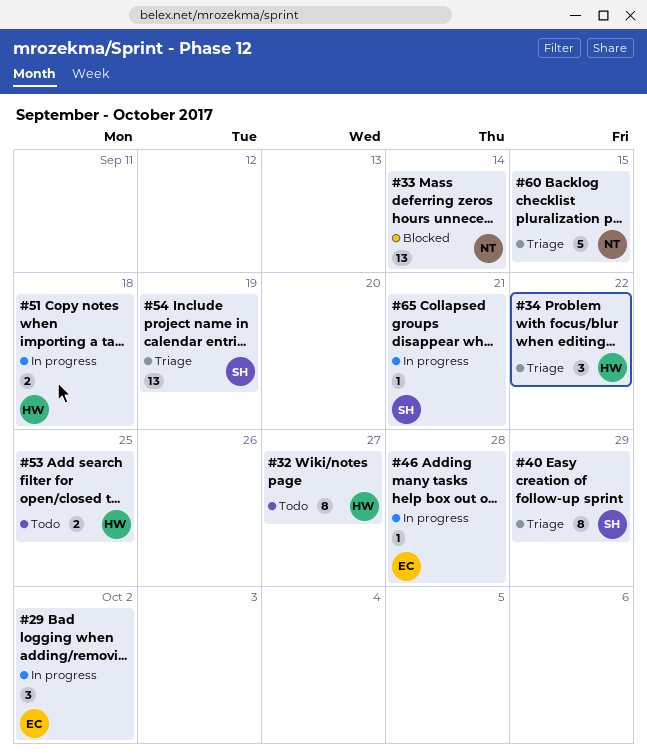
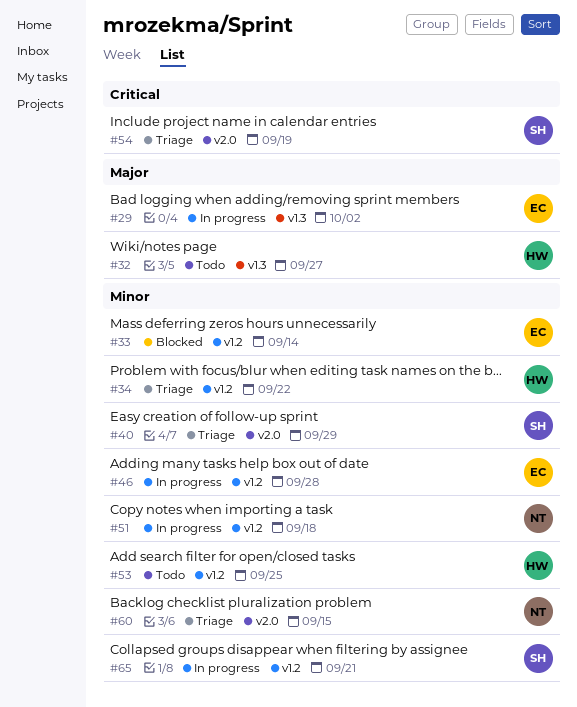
#33, owner: NT -> EC
#51, owner: HW -> NT

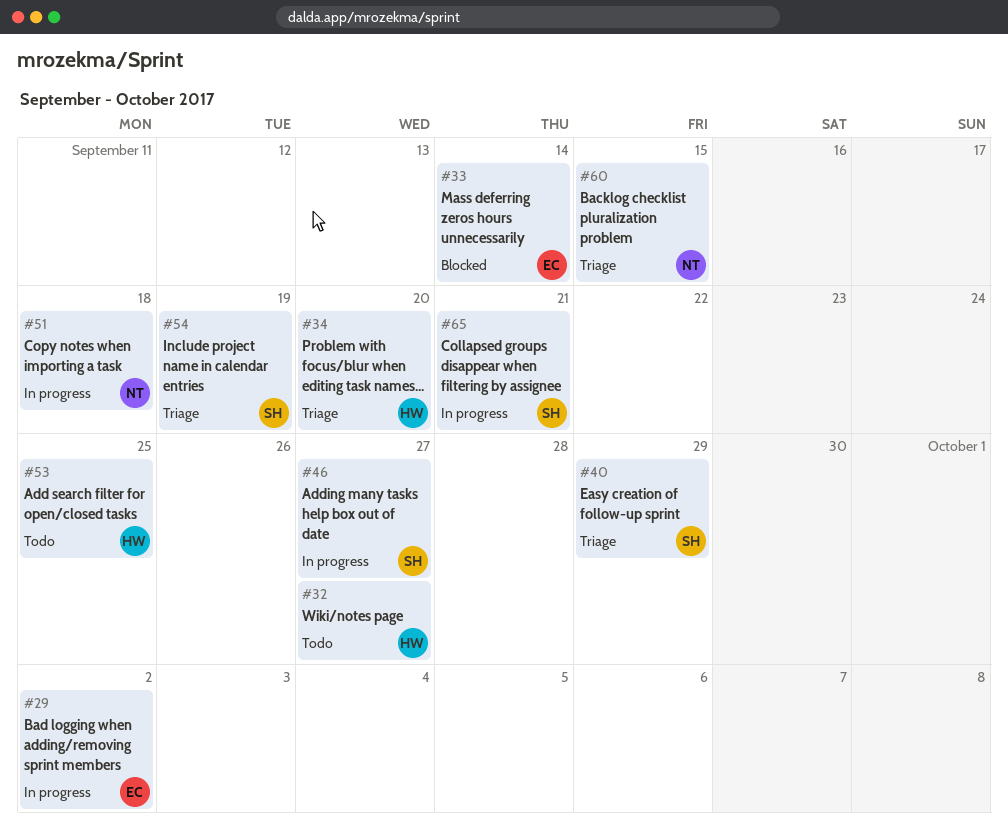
#34, due: Sep 22 -> Sep 20
#46, owner: EC -> SH
#46, due: Sep 28 -> Sep 27

